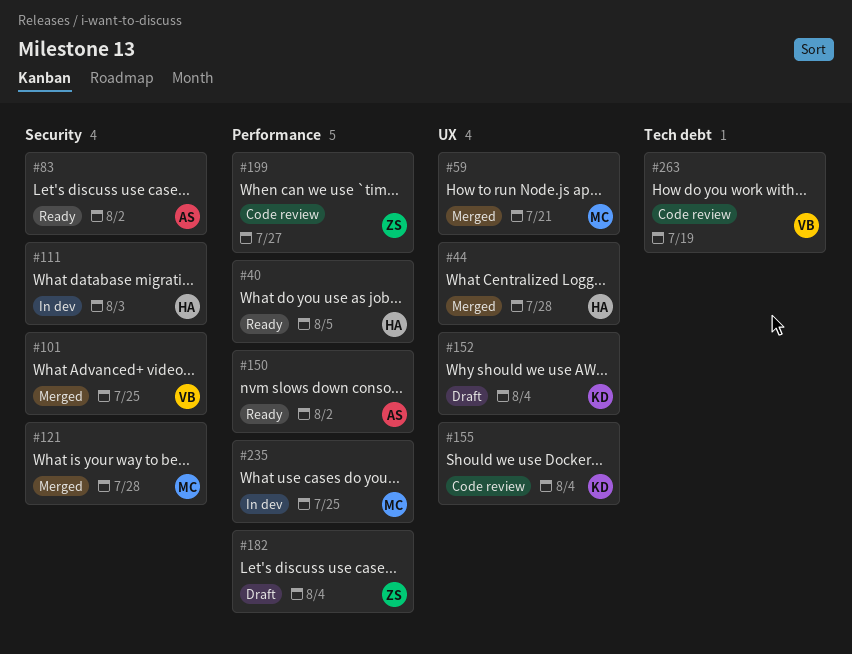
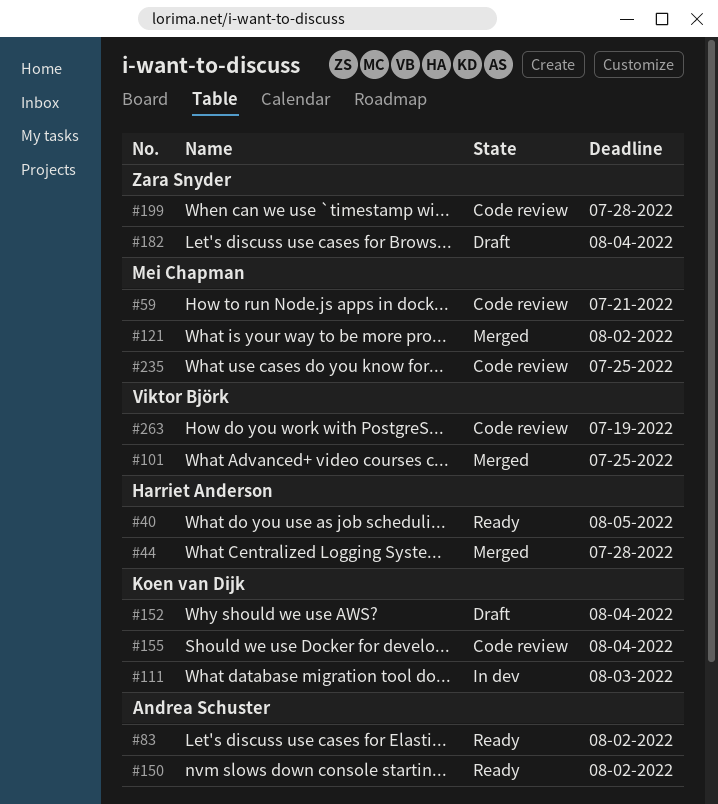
#59, status: Merged -> Code review
#111, owner: Harriet Anderson -> Koen van Dijk
#121, due: Jul 28 -> Aug 2
#199, due: Jul 27 -> Jul 28
#235, status: In dev -> Code review

